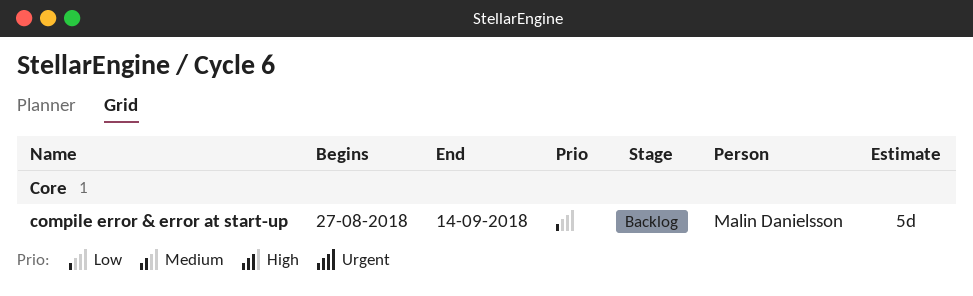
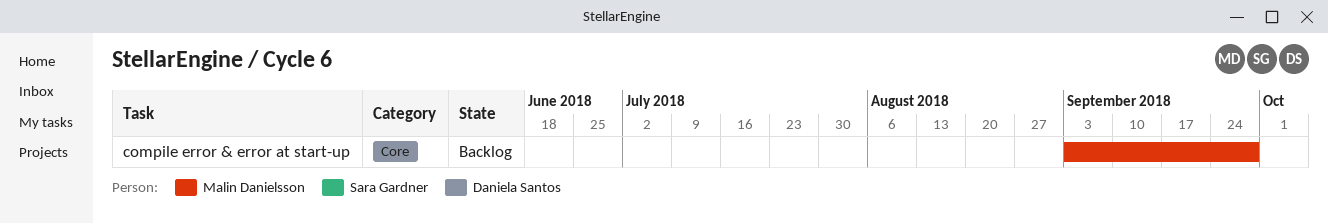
compile error & error at start-up, start: Aug 27 -> Sep 3
compile error & error at start-up, due: Sep 14 -> Sep 28

